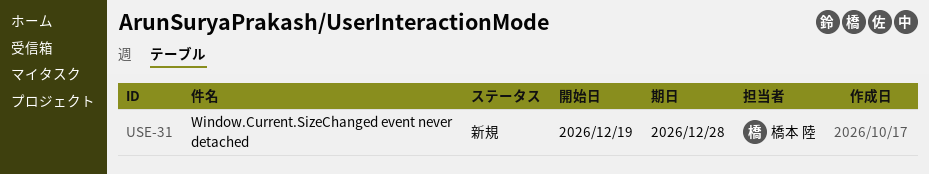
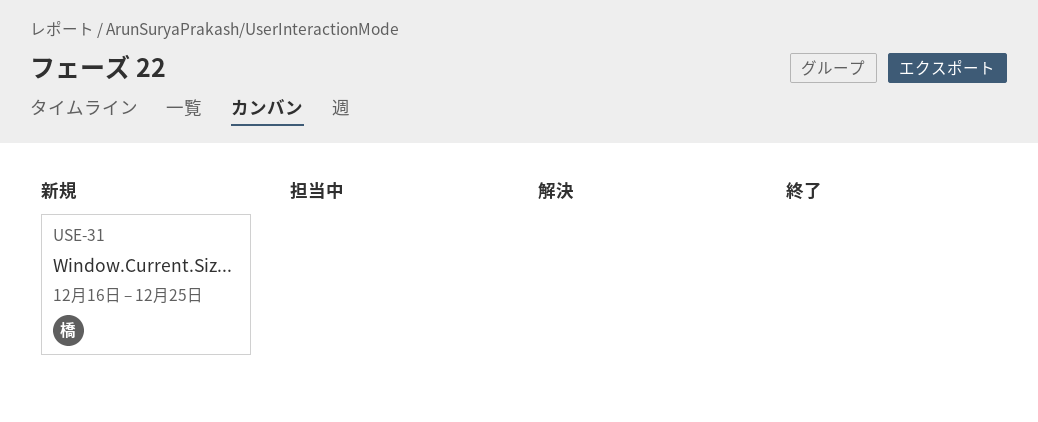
USE-31, start: Dec 19 -> Dec 16
USE-31, due: Dec 28 -> Dec 25

